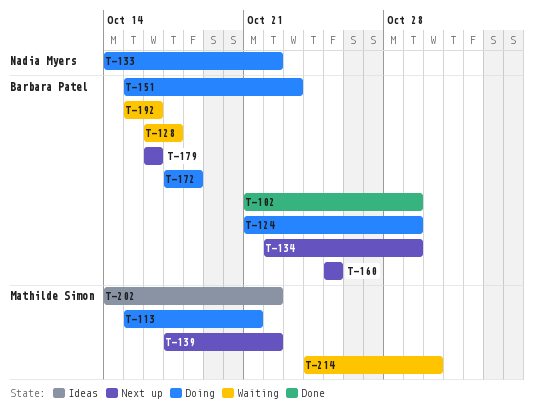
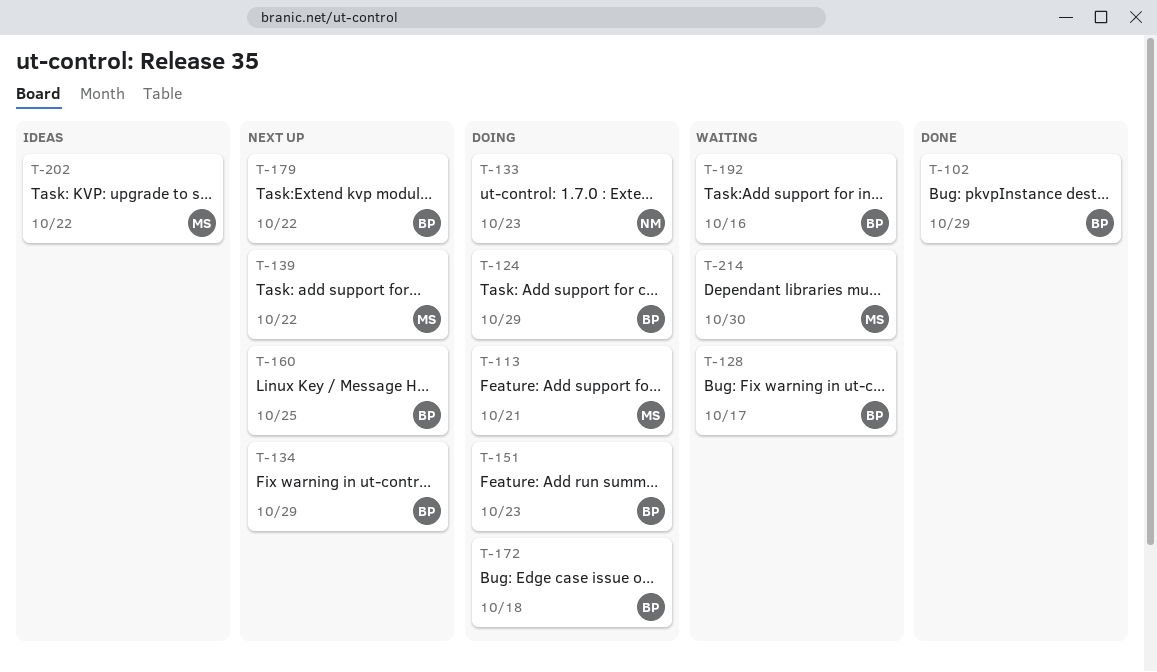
T-133, due: Oct 22 -> Oct 23
T-179, due: Oct 16 -> Oct 22

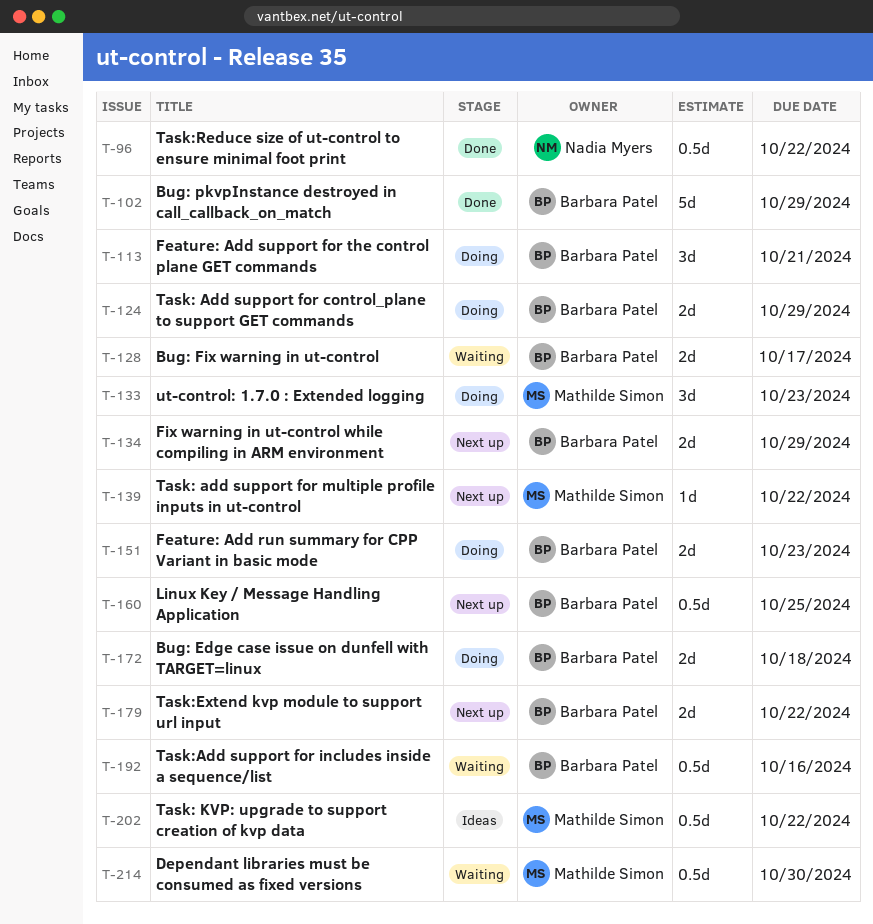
T-96: none -> present
T-113, owner: Mathilde Simon -> Barbara Patel
T-133, owner: Nadia Myers -> Mathilde Simon

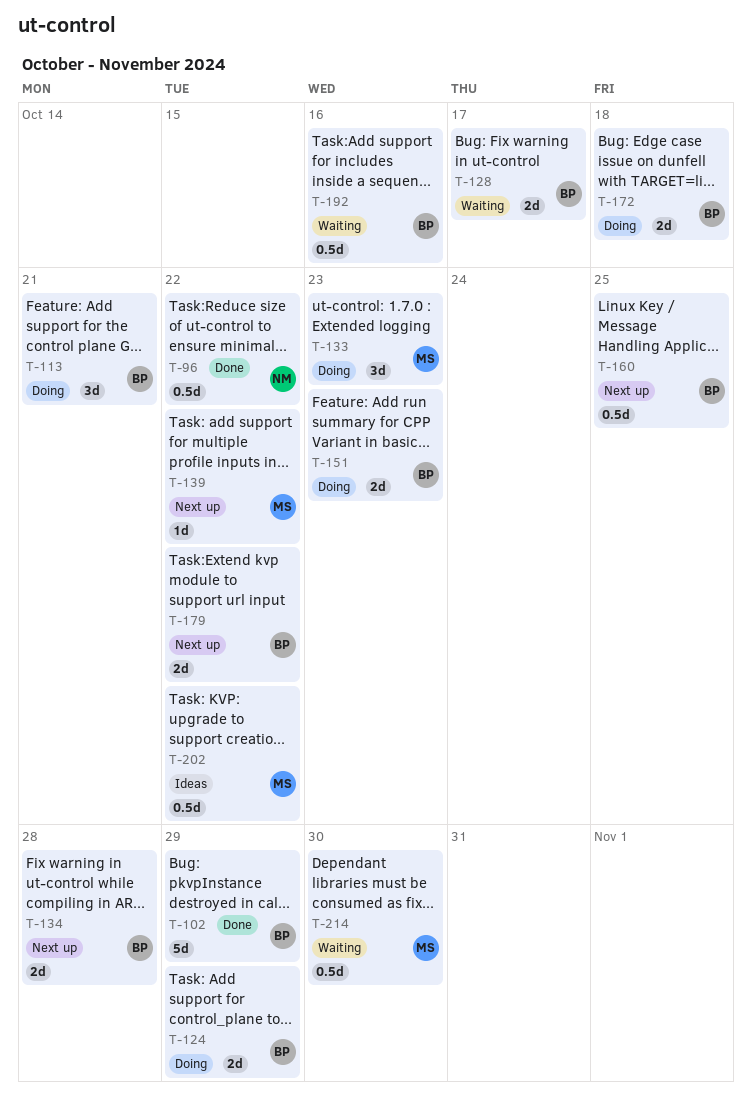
T-134, due: Oct 29 -> Oct 28

